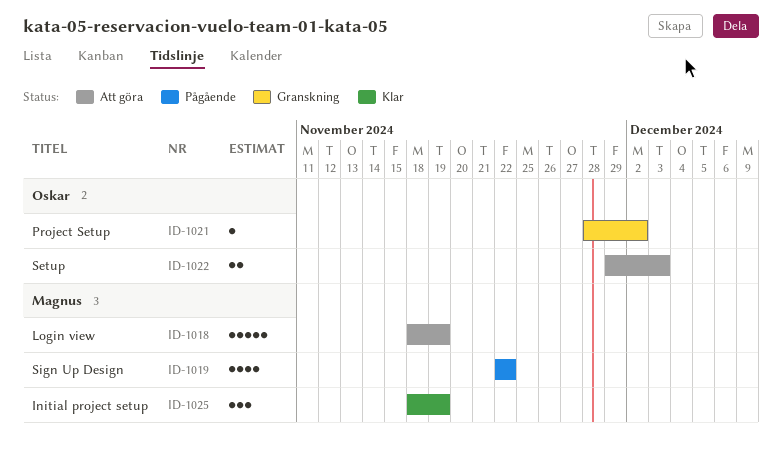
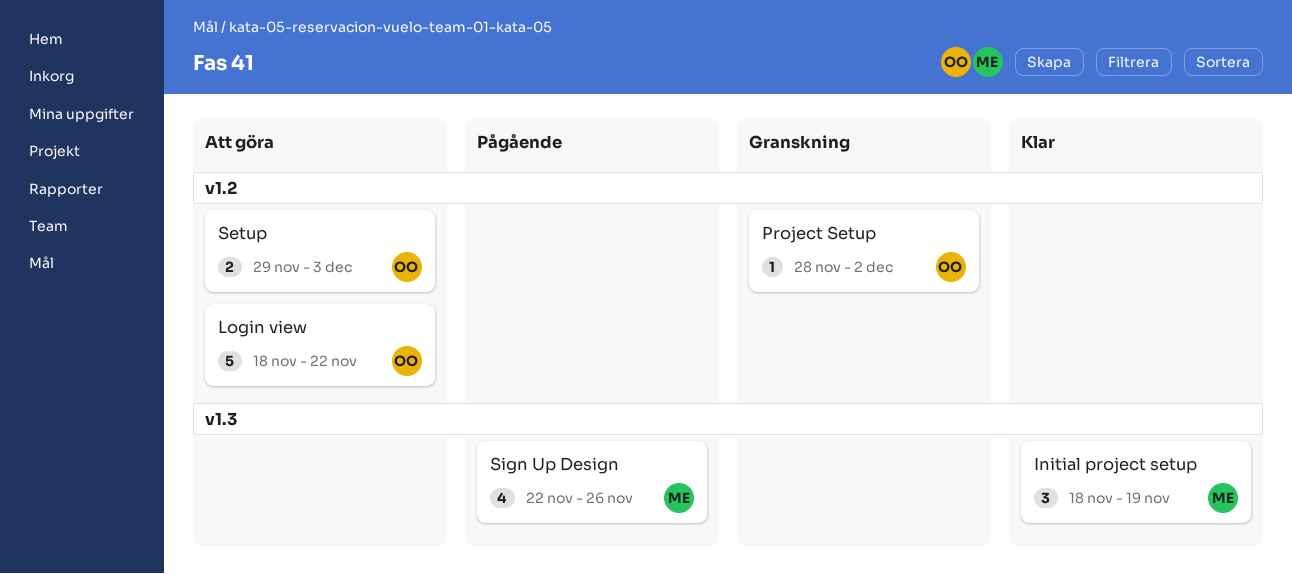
Login view, owner: Magnus -> Oskar
Login view, due: Nov 19 -> Nov 22
Sign Up Design, due: Nov 22 -> Nov 26

